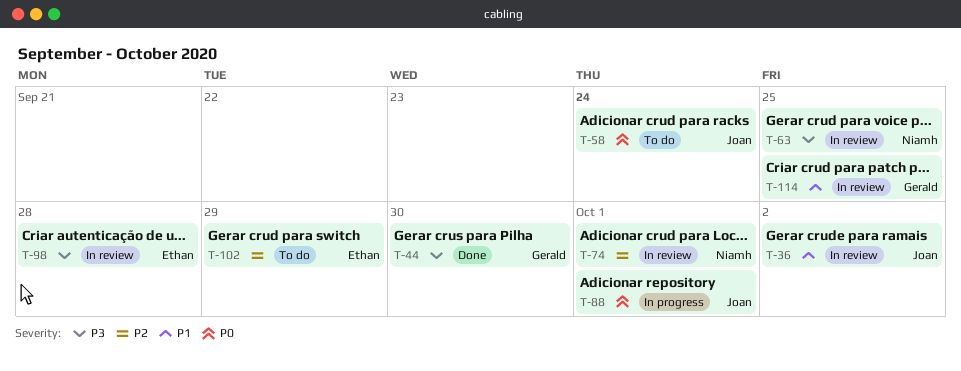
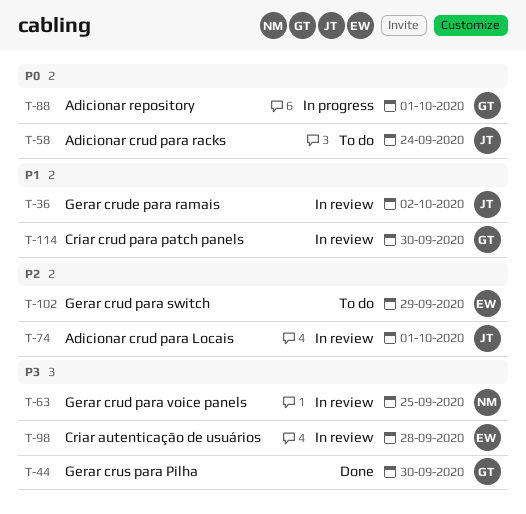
T-74, owner: Niamh -> Joan
T-88, owner: Joan -> Gerald
T-114, due: Sep 25 -> Sep 30

